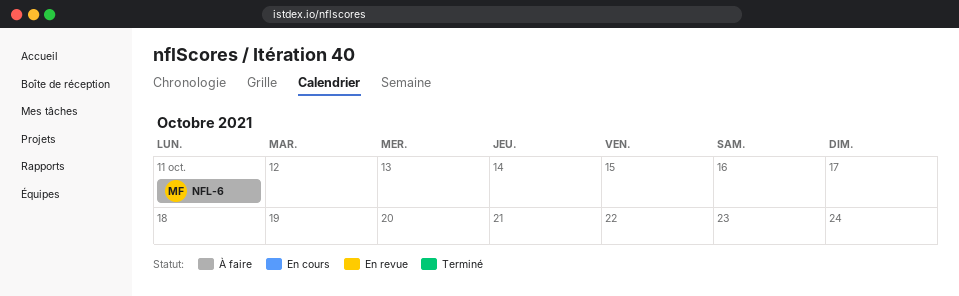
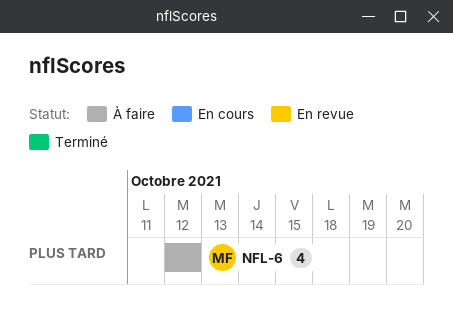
NFL-6, start: Oct 11 -> Oct 12
NFL-6, due: Oct 11 -> Oct 12

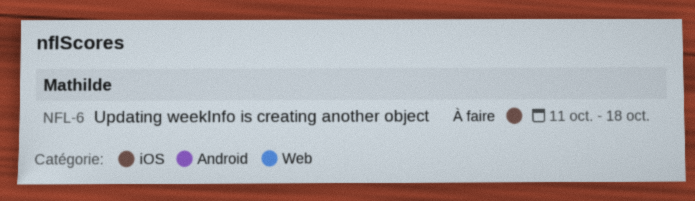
NFL-6, start: Oct 12 -> Oct 11
NFL-6, due: Oct 12 -> Oct 18

